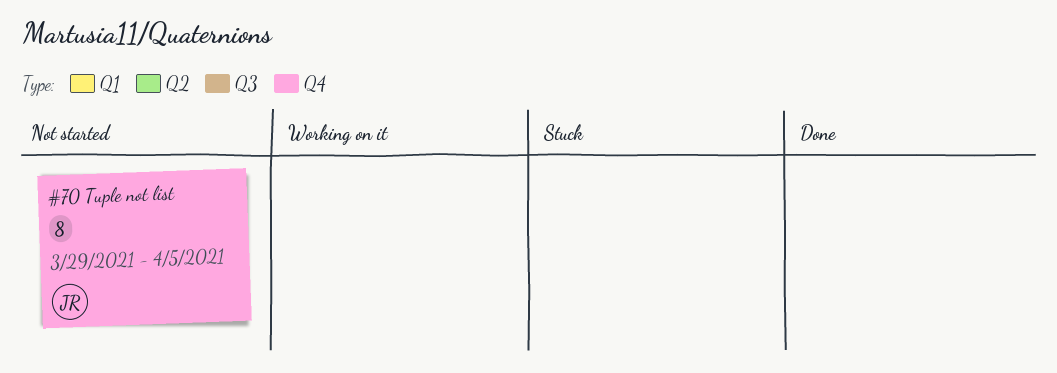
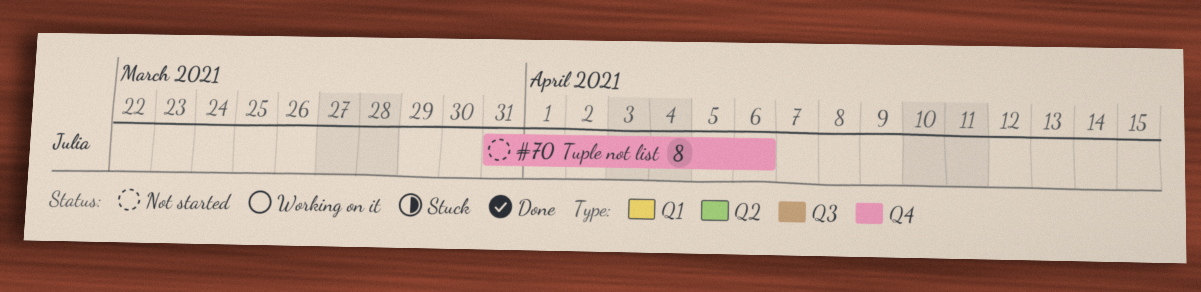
#70, start: Mar 29 -> Mar 31
#70, due: Apr 5 -> Apr 6

